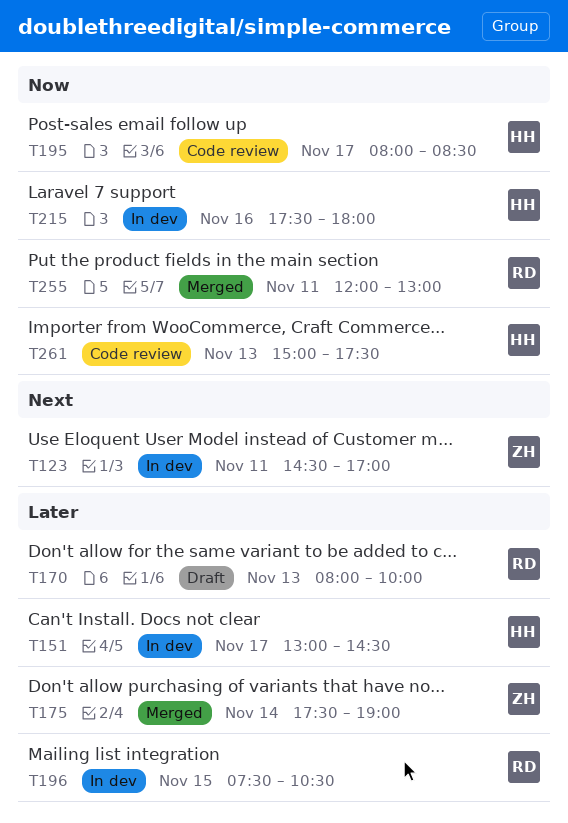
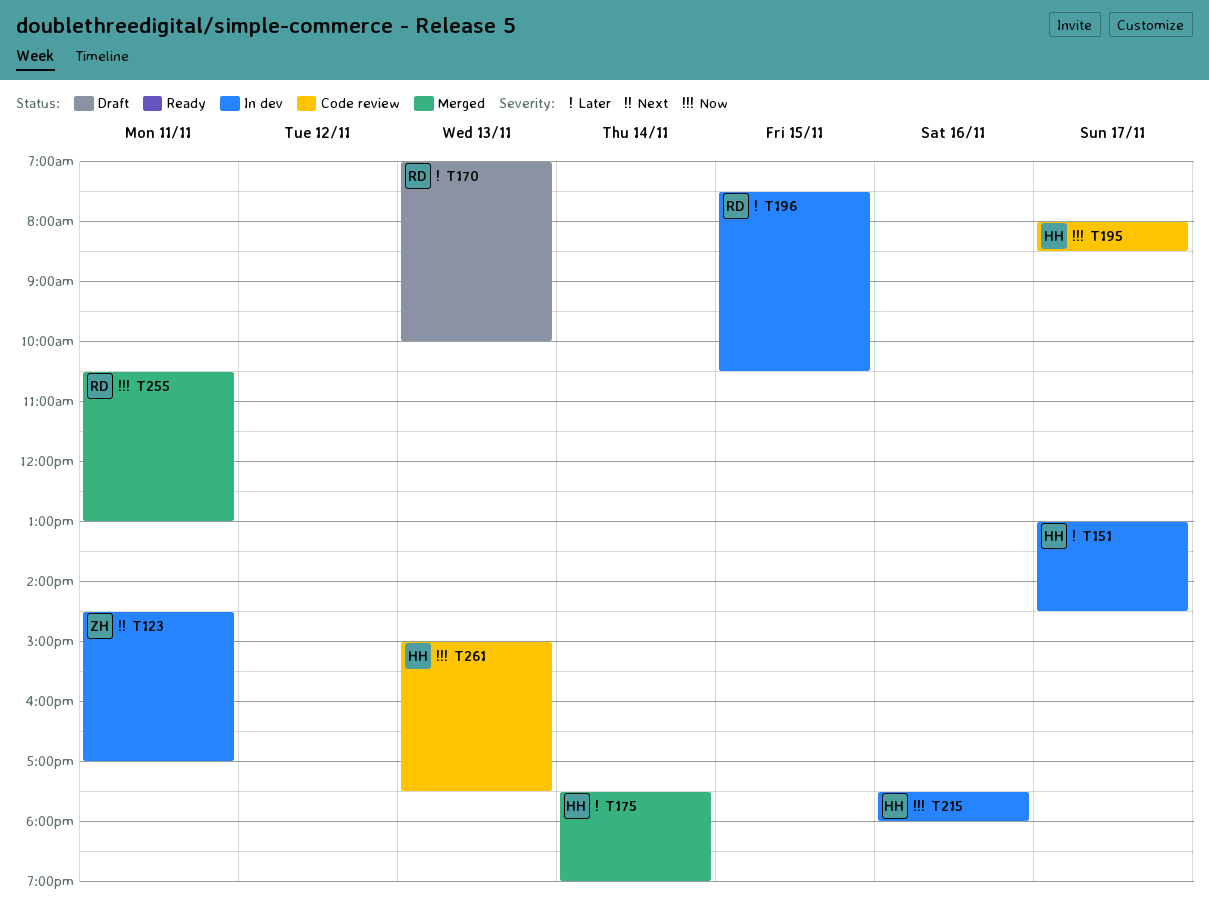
T170, begins: 08:00 -> 07:00
T175, owner: ZH -> HH
T255, begins: 12:00 -> 10:30

